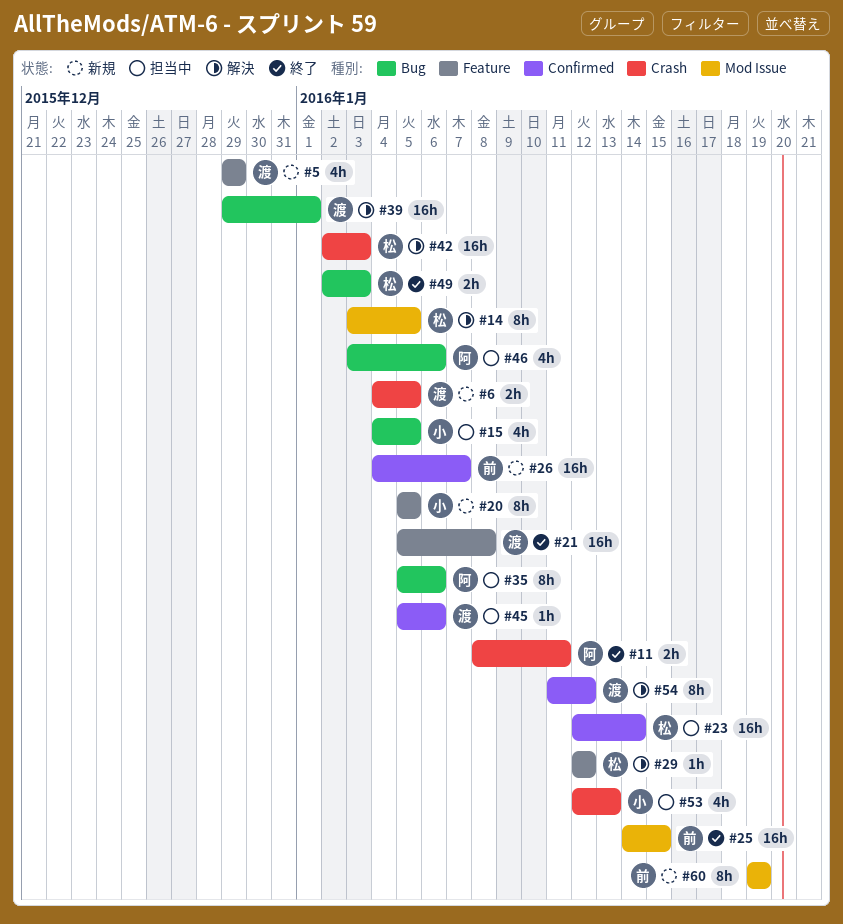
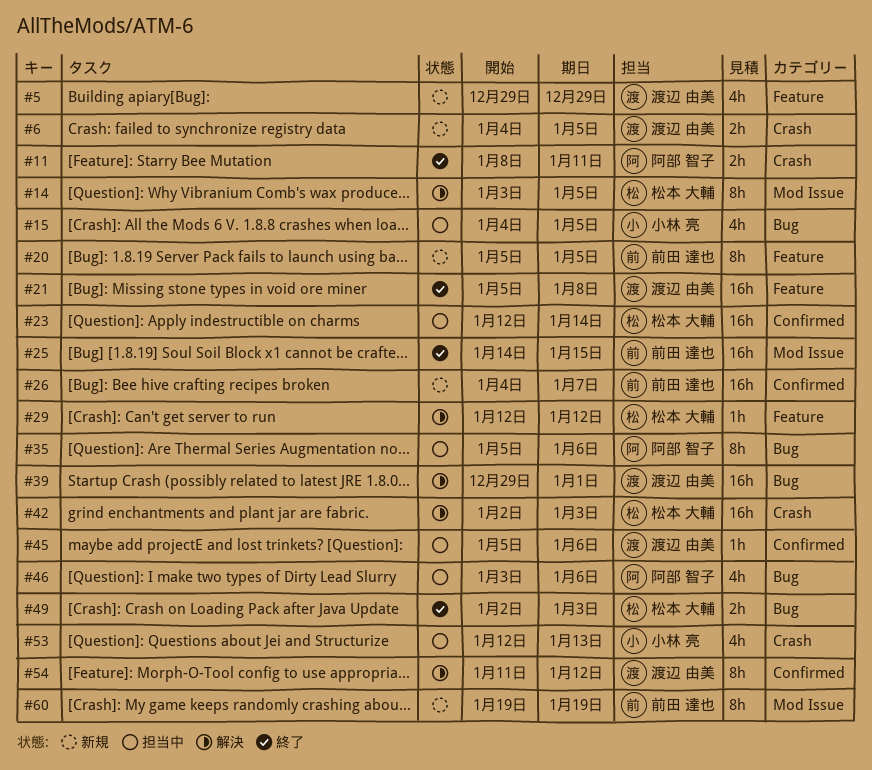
#20, owner: 小林 亮 -> 前田 達也

